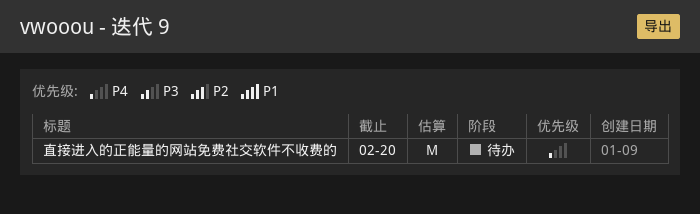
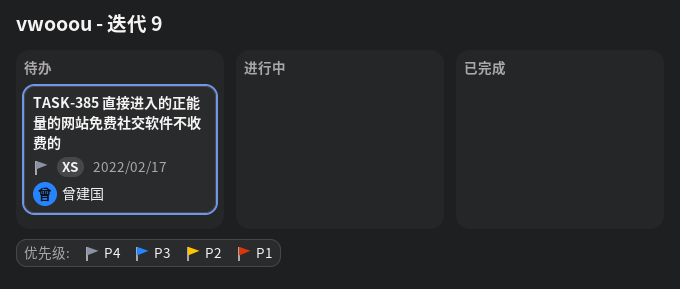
直接进入的正能量的网站免费社交软件不收费的, estimate: M -> XS
直接进入的正能量的网站免费社交软件不收费的, due: Feb 20 -> Feb 17

